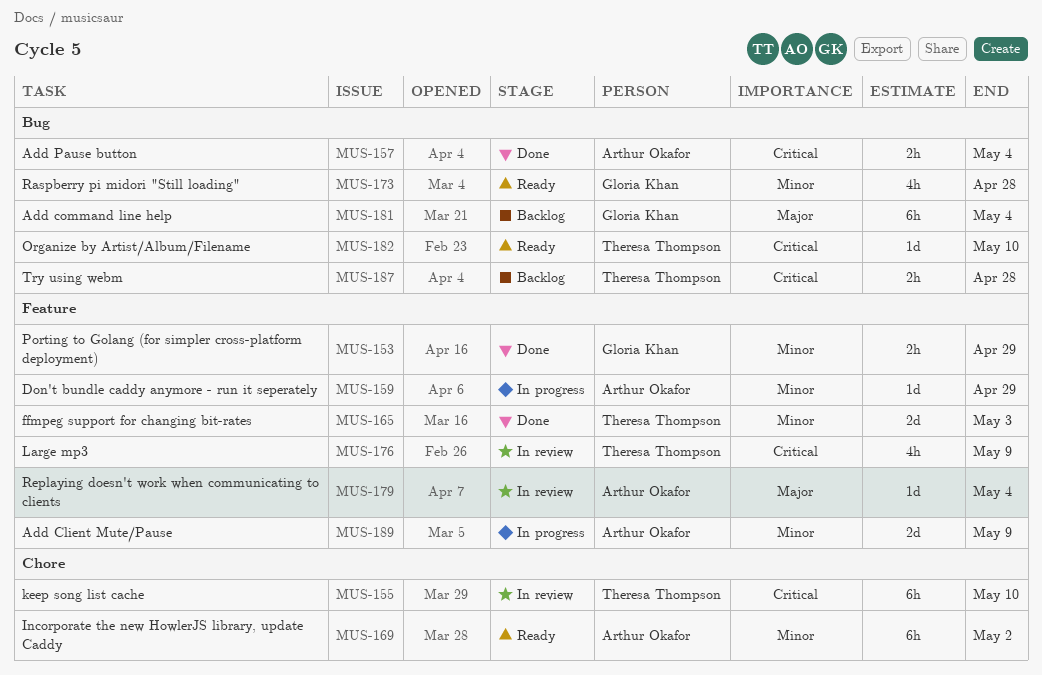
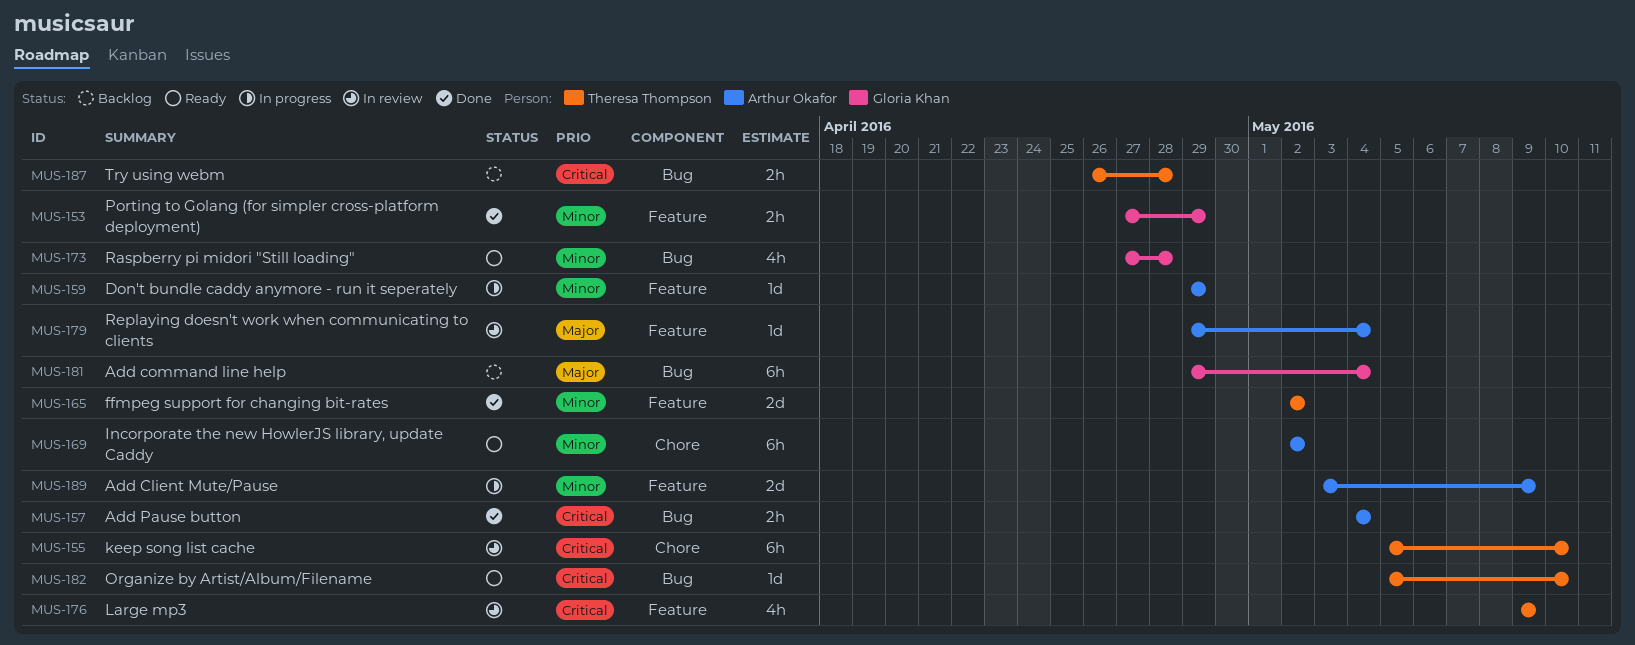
MUS-165, due: May 3 -> May 2

